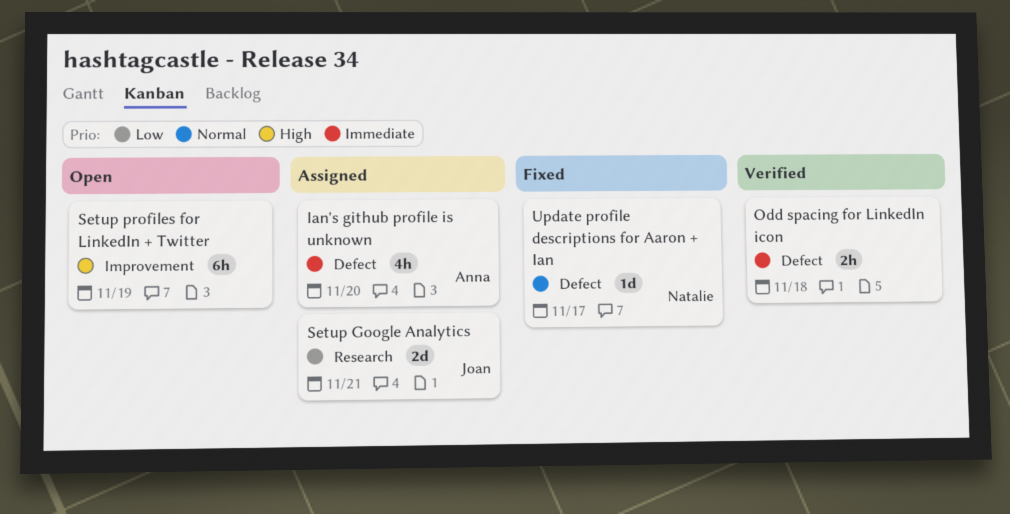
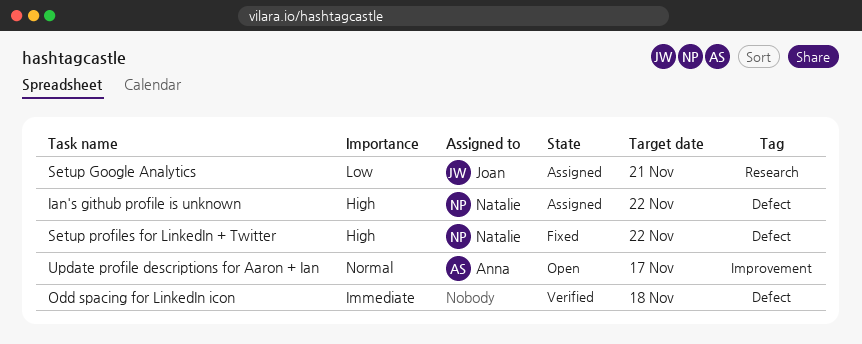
Ian's github profile is unknown, owner: Anna -> Natalie
Ian's github profile is unknown, priority: Immediate -> High
Ian's github profile is unknown, due: Nov 20 -> Nov 22
Setup profiles for LinkedIn + Twitter, status: Open -> Fixed
Setup profiles for LinkedIn + Twitter, owner: none -> Natalie
Setup profiles for LinkedIn + Twitter, label: Improvement -> Defect
Setup profiles for LinkedIn + Twitter, due: Nov 19 -> Nov 22
Update profile descriptions for Aaron + Ian, status: Fixed -> Open
Update profile descriptions for Aaron + Ian, owner: Natalie -> Anna
Update profile descriptions for Aaron + Ian, label: Defect -> Improvement

